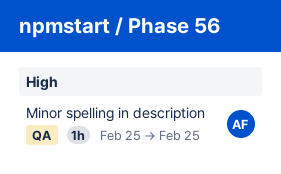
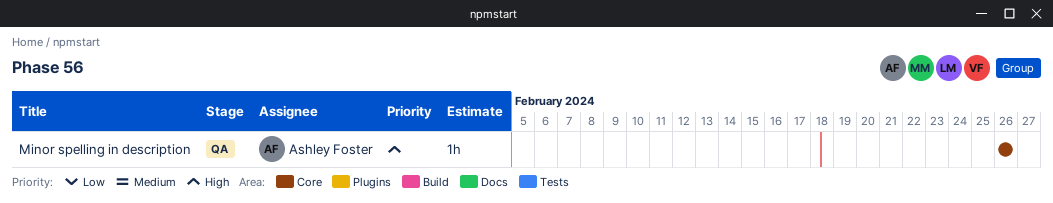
Minor spelling in description, start: Feb 25 -> Feb 26
Minor spelling in description, due: Feb 25 -> Feb 26

